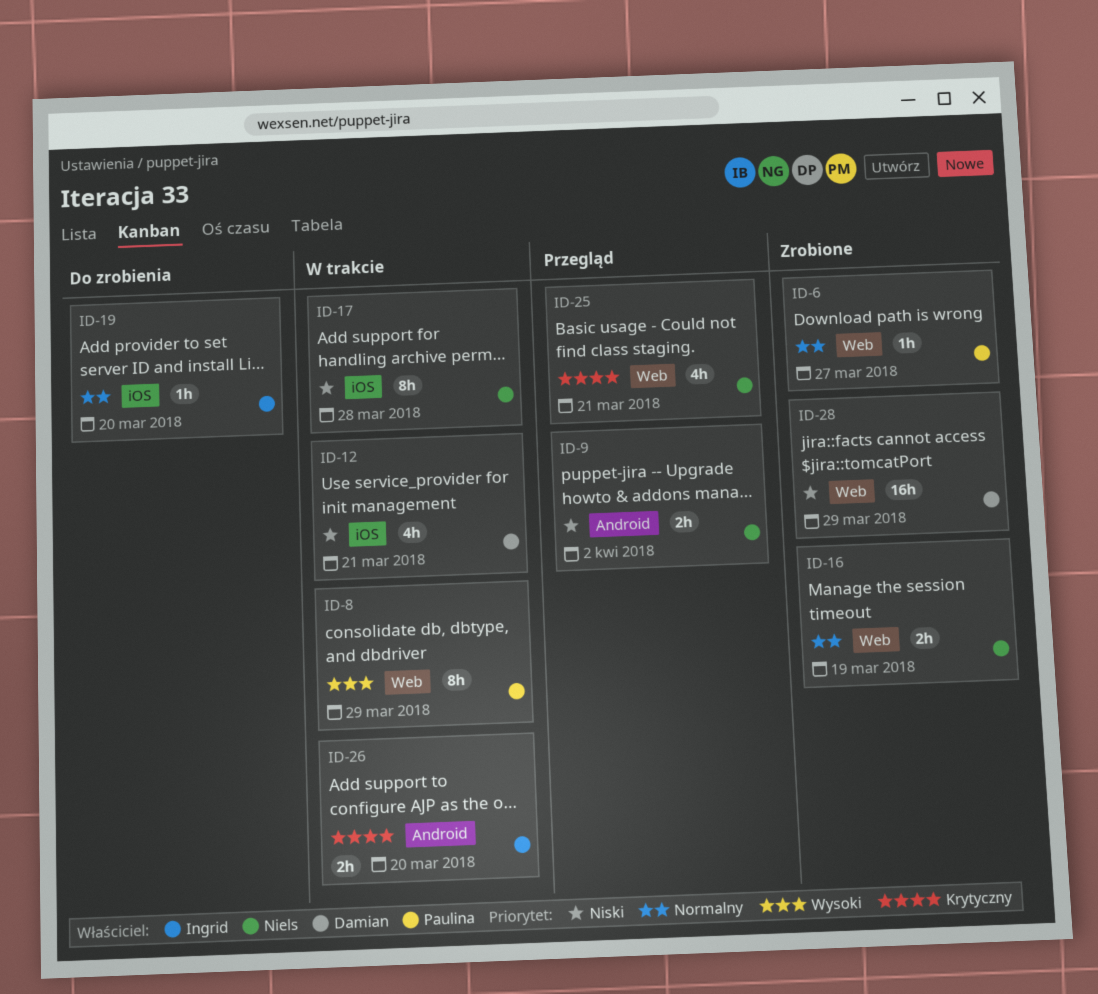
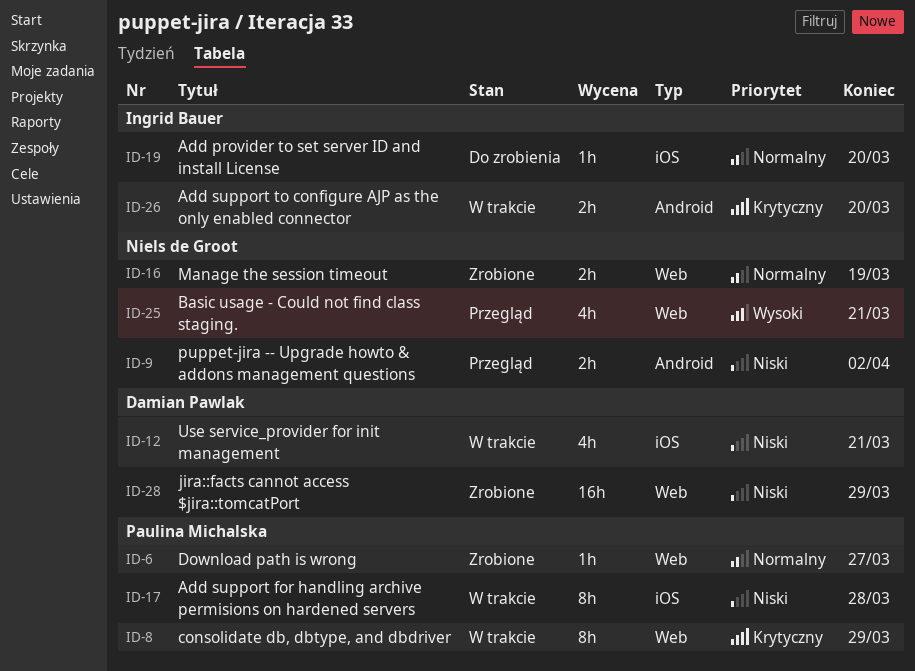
ID-8, priority: Wysoki -> Krytyczny
ID-17, owner: Niels de Groot -> Paulina Michalska
ID-25, priority: Krytyczny -> Wysoki

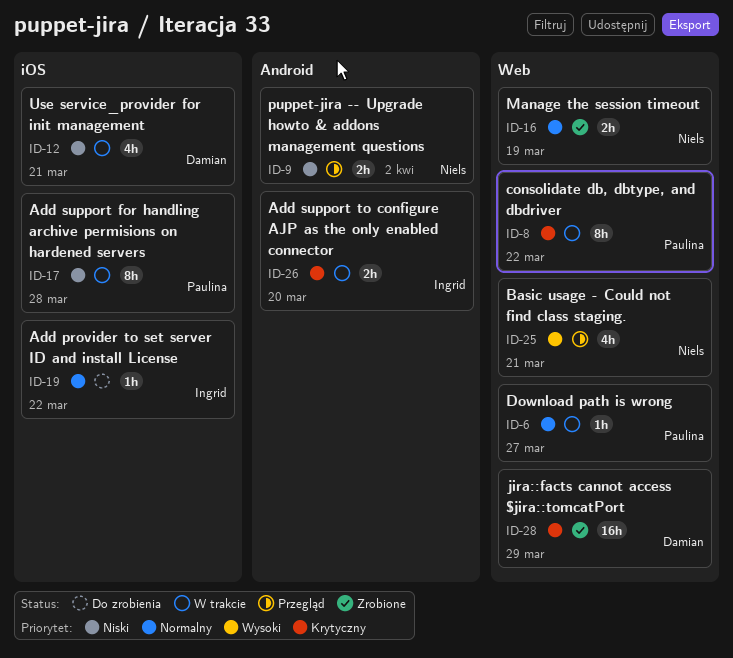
ID-6, status: Zrobione -> W trakcie
ID-8, due: Mar 29 -> Mar 22
ID-19, due: Mar 20 -> Mar 22
ID-28, priority: Niski -> Krytyczny

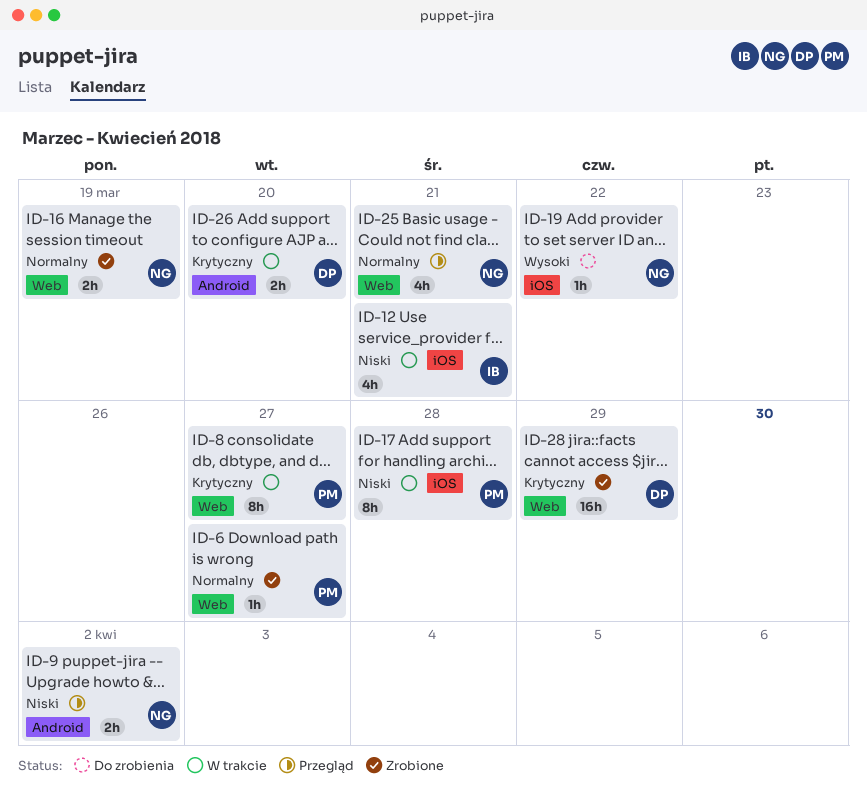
ID-6, status: W trakcie -> Zrobione
ID-8, due: Mar 22 -> Mar 27
ID-12, owner: Damian -> Ingrid
ID-19, owner: Ingrid -> Niels
ID-19, priority: Normalny -> Wysoki
ID-25, priority: Wysoki -> Normalny
ID-26, owner: Ingrid -> Damian

